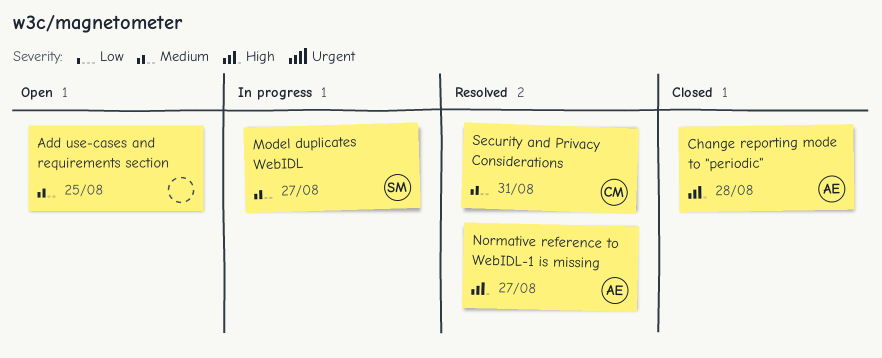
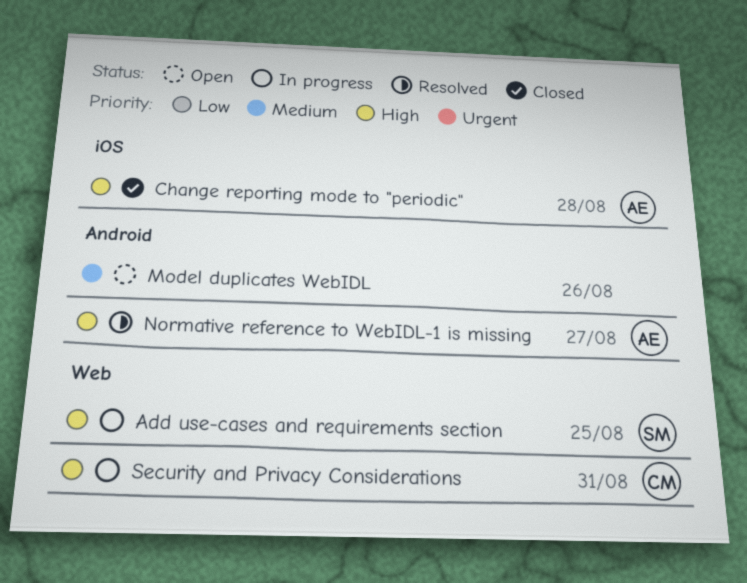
Add use-cases and requirements section, status: Open -> In progress
Add use-cases and requirements section, owner: none -> SM
Add use-cases and requirements section, priority: Medium -> High
Model duplicates WebIDL, status: In progress -> Open
Model duplicates WebIDL, owner: SM -> none
Model duplicates WebIDL, due: Aug 27 -> Aug 26
Security and Privacy Considerations, status: Resolved -> In progress
Security and Privacy Considerations, priority: Medium -> High

